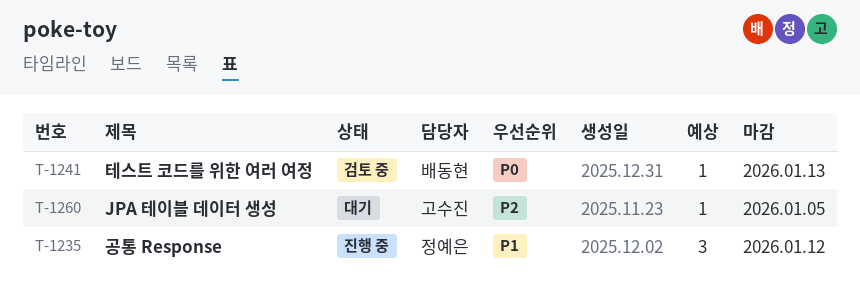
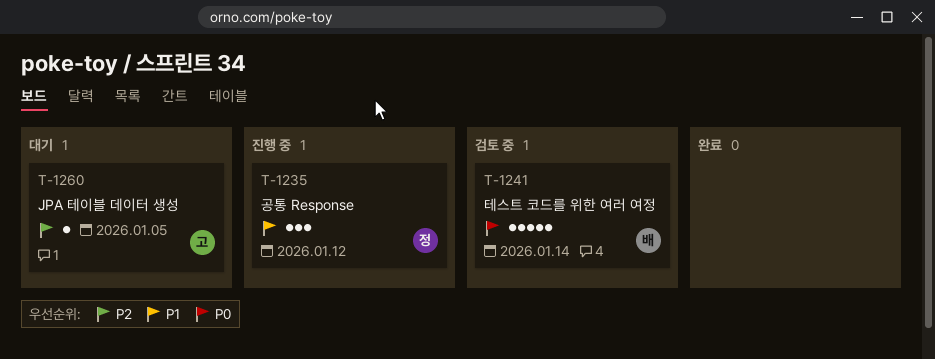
T-1241, estimate: 1 -> 5
T-1241, due: Jan 13 -> Jan 14

